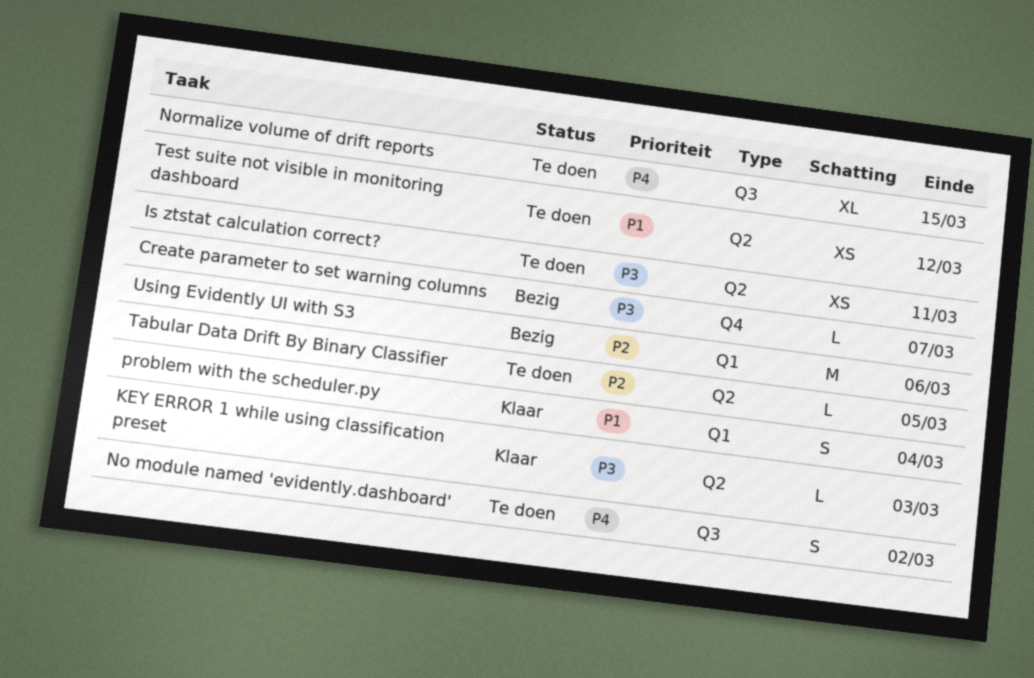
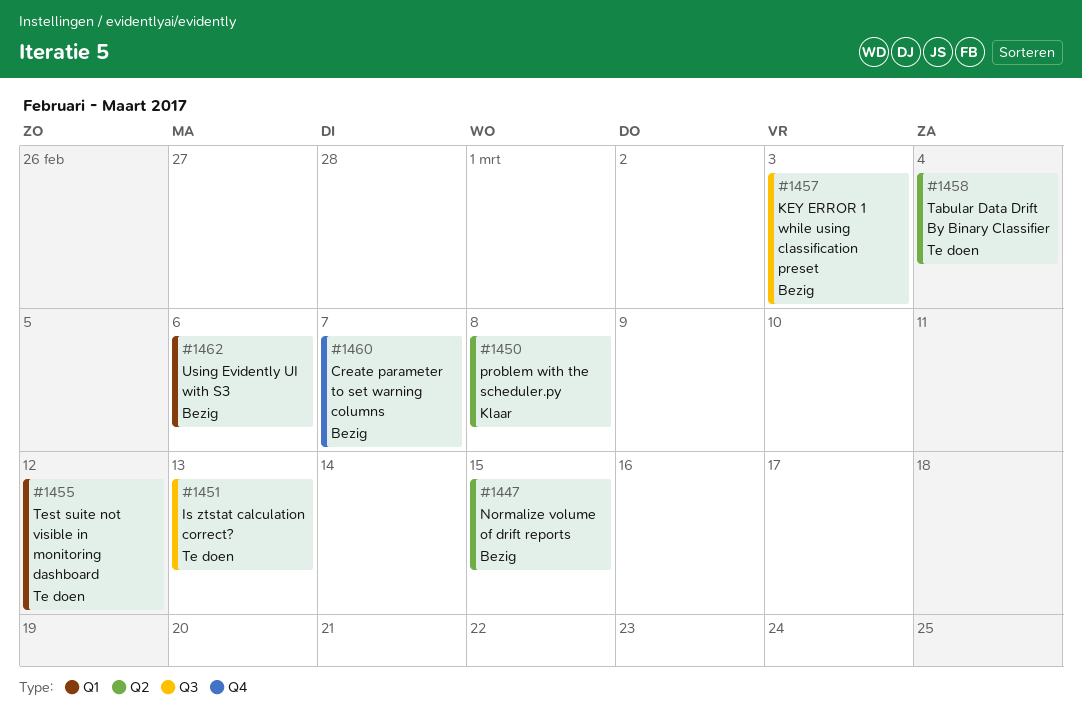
Is ztstat calculation correct?, label: Q2 -> Q3
Is ztstat calculation correct?, due: Mar 11 -> Mar 13
KEY ERROR 1 while using classification preset, status: Klaar -> Bezig
KEY ERROR 1 while using classification preset, label: Q2 -> Q3
No module named 'evidently.dashboard': present -> none
Normalize volume of drift reports, status: Te doen -> Bezig
Normalize volume of drift reports, label: Q3 -> Q2
problem with the scheduler.py, label: Q1 -> Q2
problem with the scheduler.py, due: Mar 4 -> Mar 8
Tabular Data Drift By Binary Classifier, due: Mar 5 -> Mar 4
Test suite not visible in monitoring dashboard, label: Q2 -> Q1

